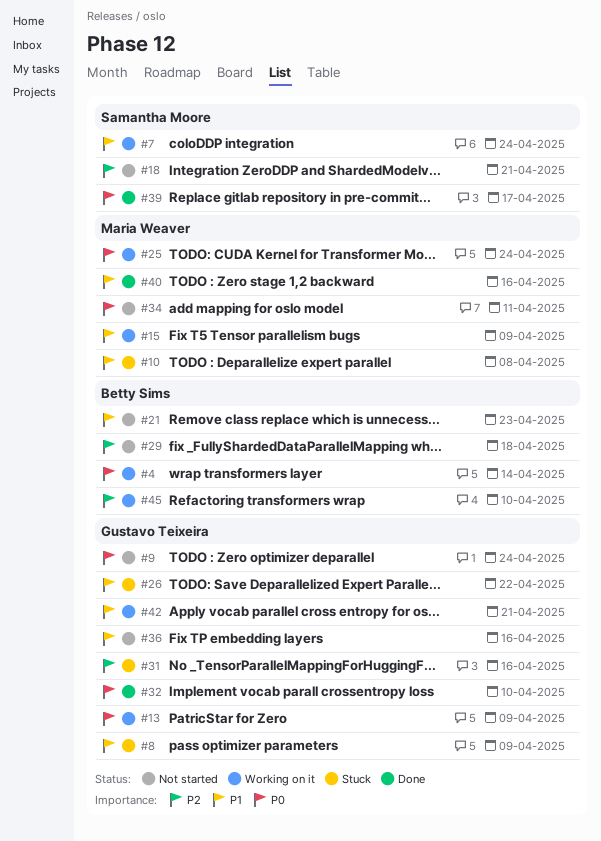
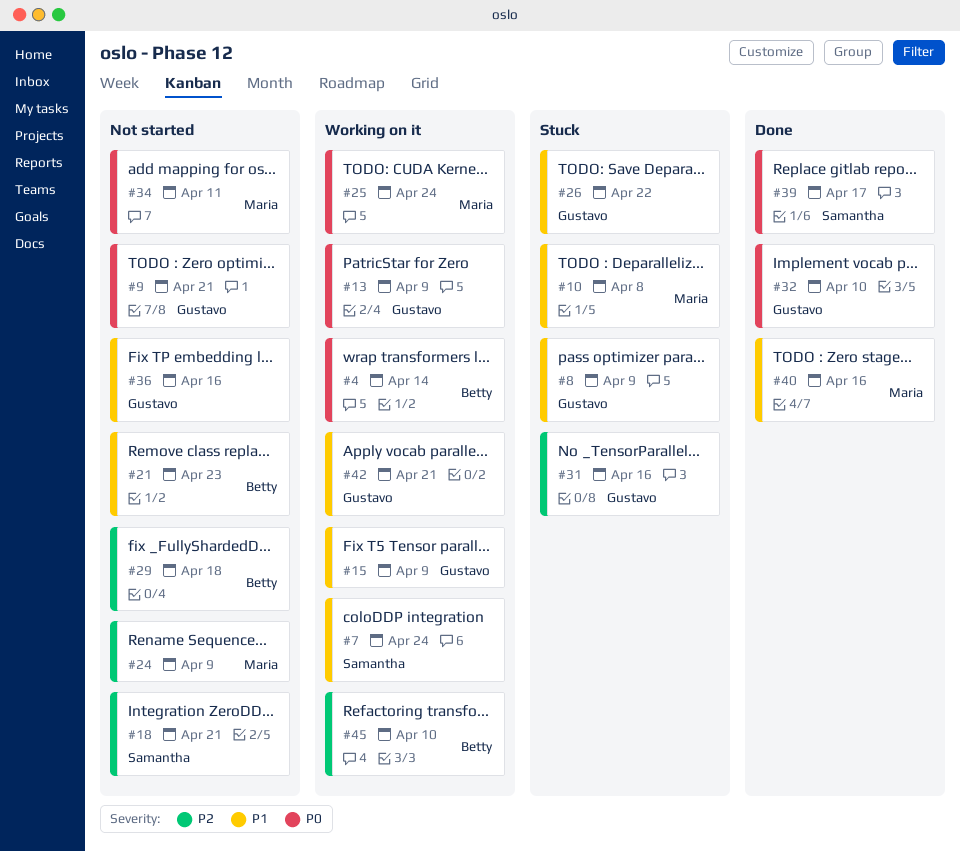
#9, due: Apr 24 -> Apr 21
#15, owner: Maria Weaver -> Gustavo Teixeira
#24: none -> present

